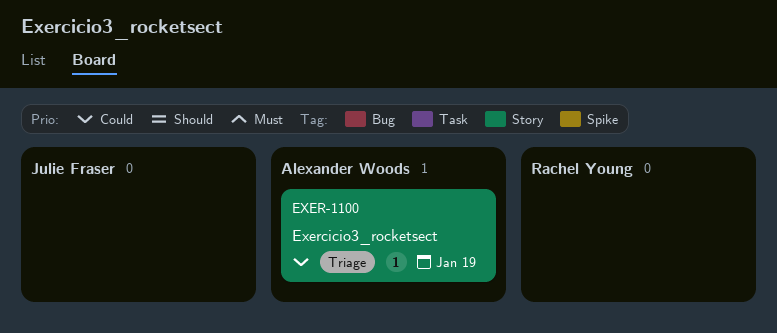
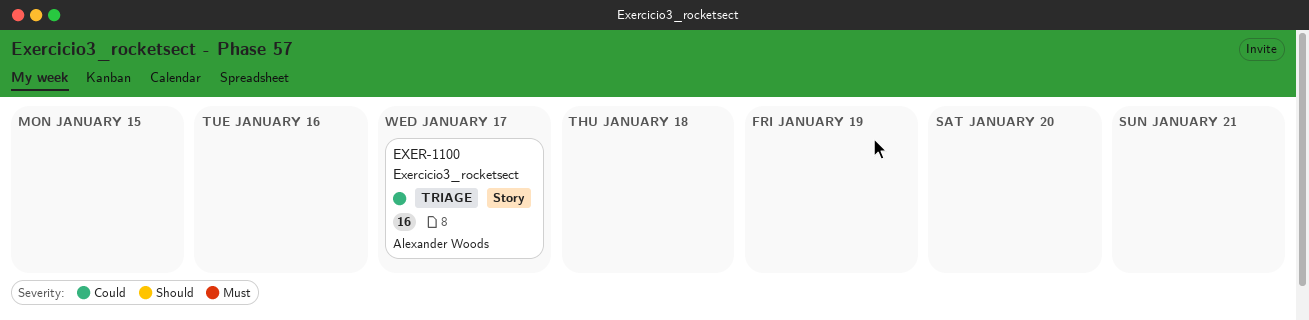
EXER-1100, estimate: 1 -> 16
EXER-1100, due: Jan 19 -> Jan 17

